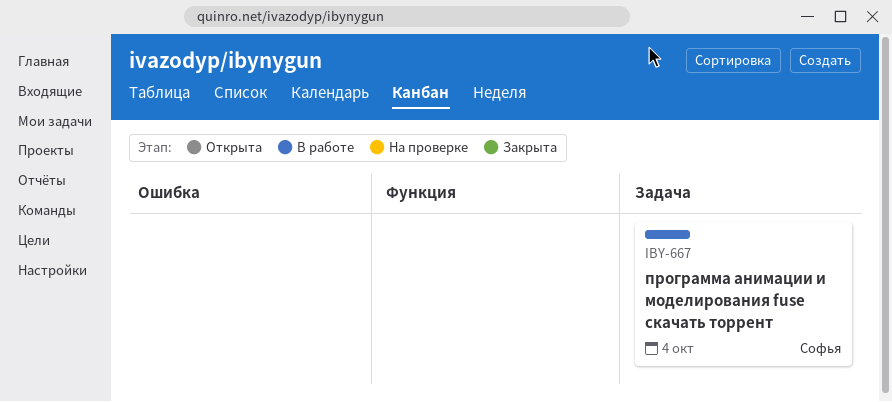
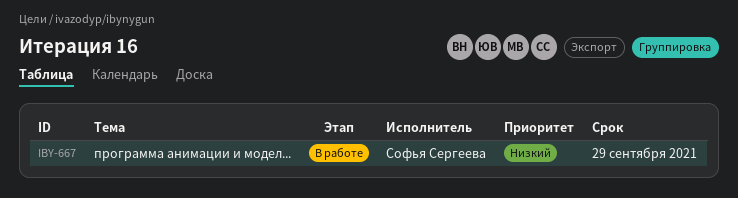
IBY-667, due: Oct 4 -> Sep 29

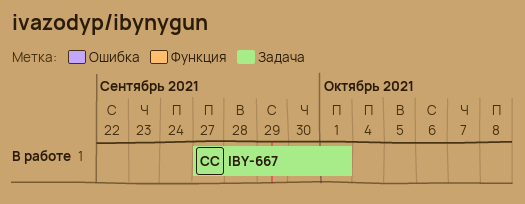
IBY-667, due: Sep 29 -> Oct 1

